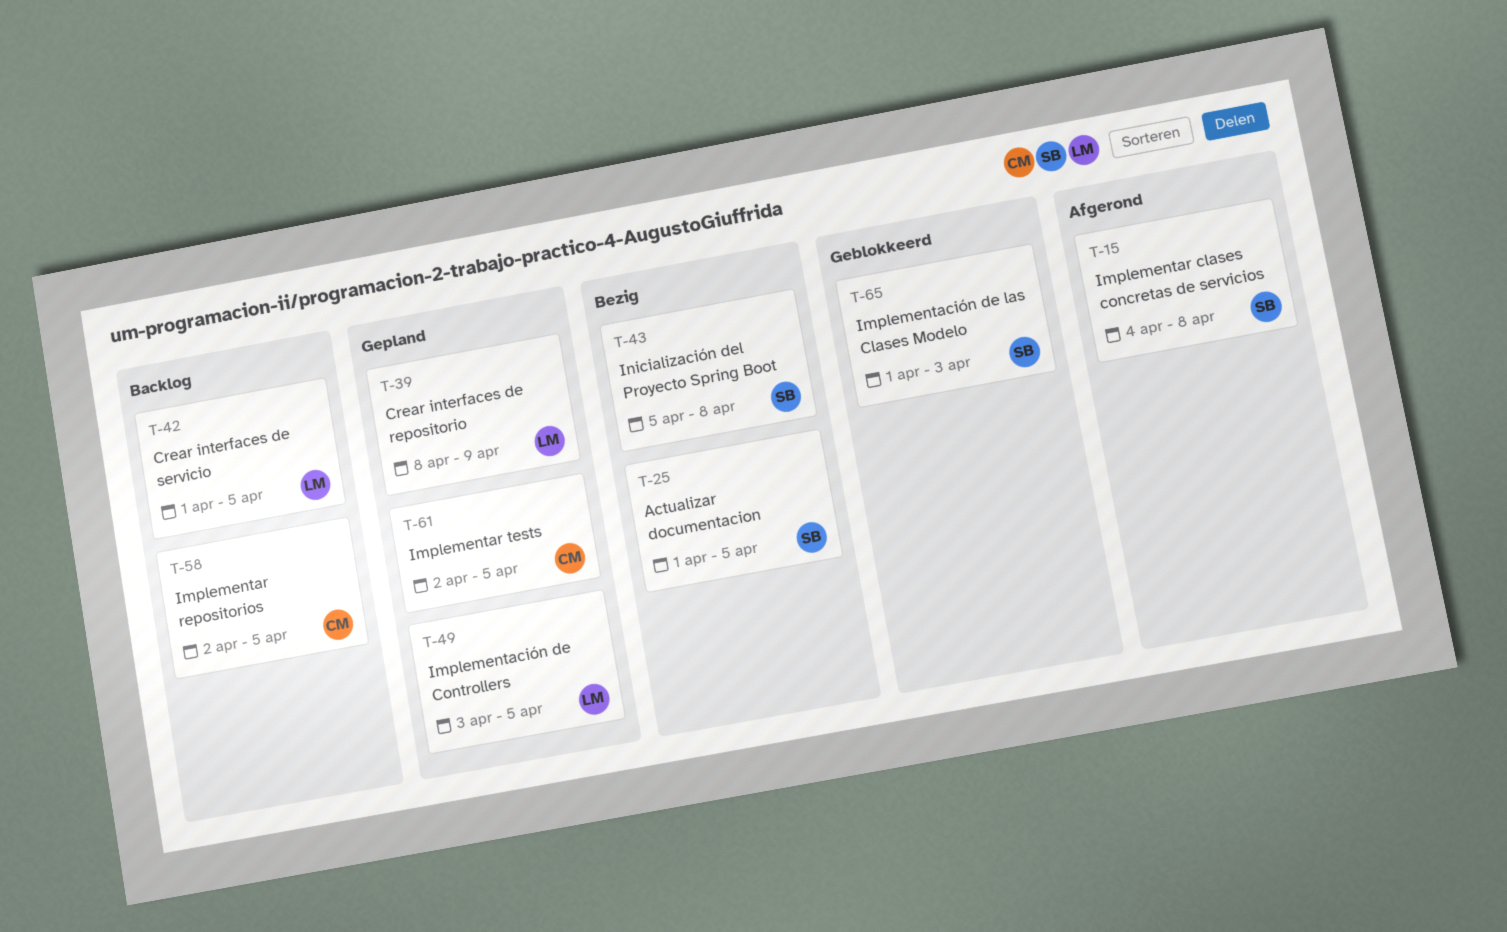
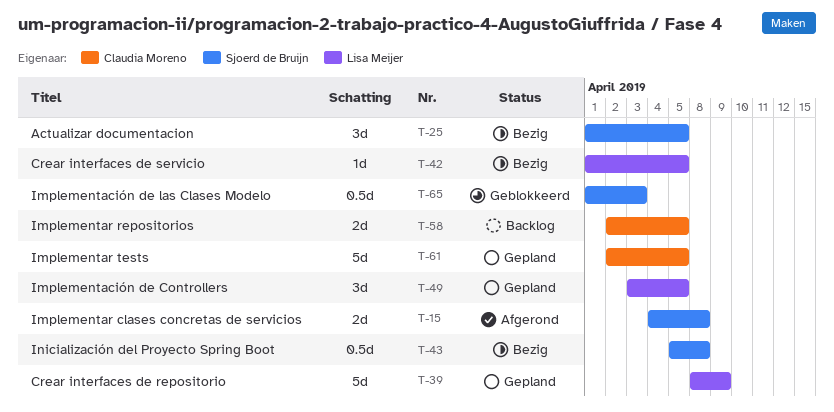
T-42, status: Backlog -> Bezig

